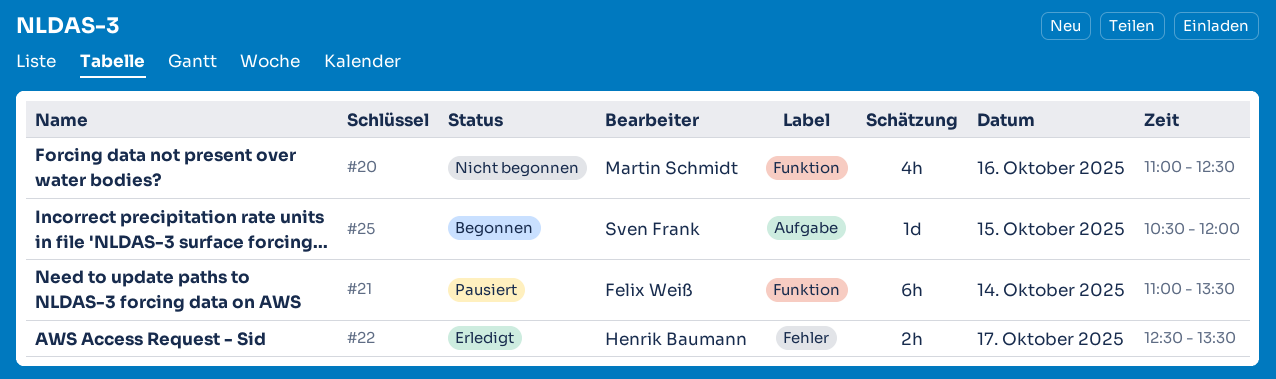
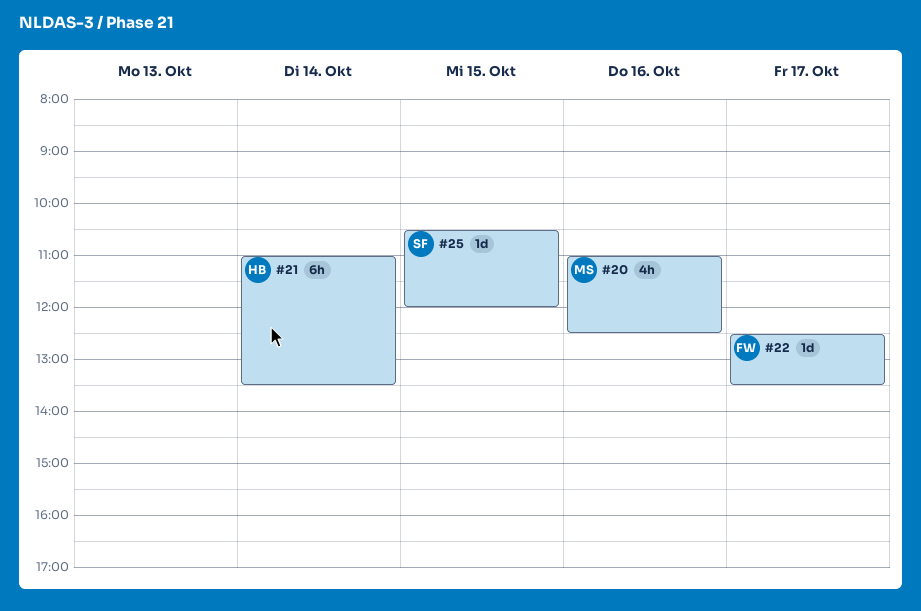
#21, owner: Felix Weiß -> Henrik Baumann
#22, owner: Henrik Baumann -> Felix Weiß
#22, estimate: 2h -> 1d

